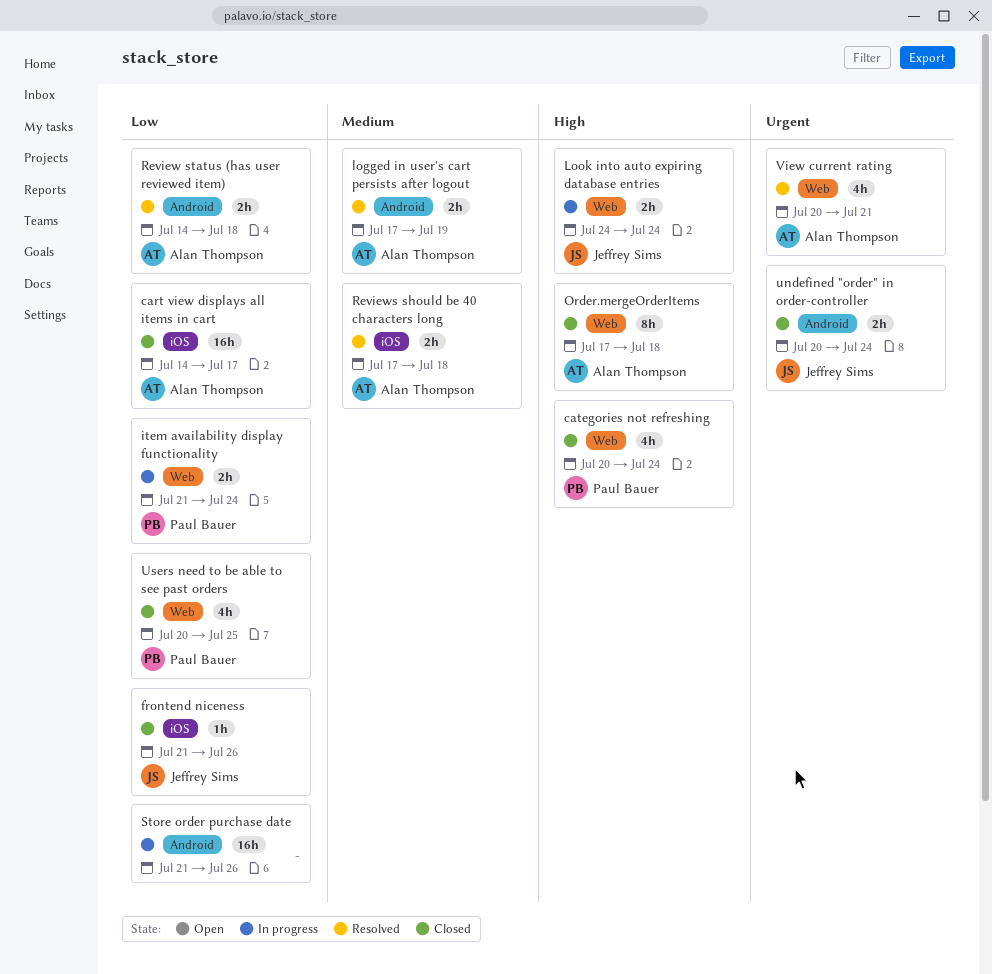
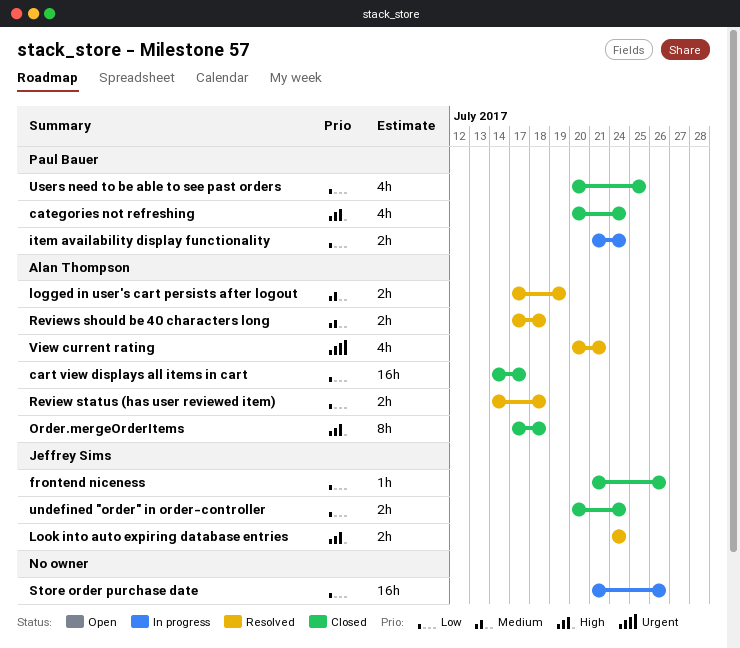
Look into auto expiring database entries, status: In progress -> Resolved
undefined "order" in order-controller, priority: Urgent -> Low

